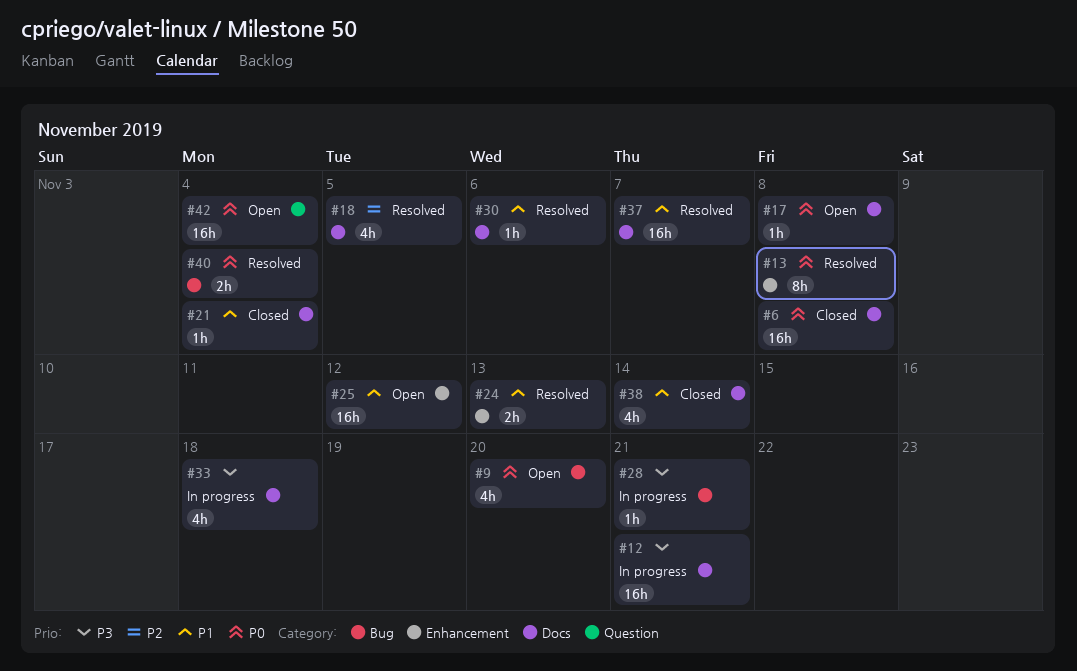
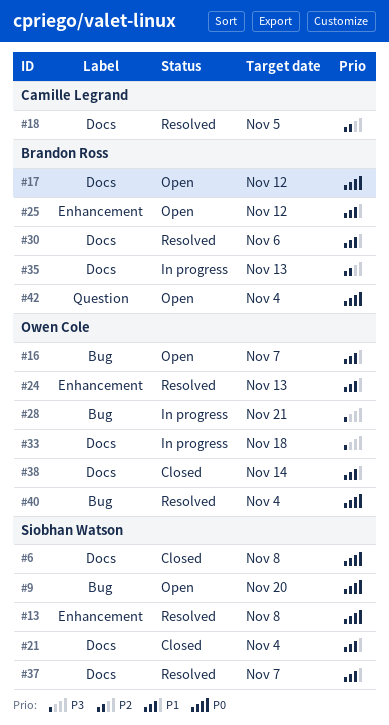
#12: present -> none
#16: none -> present
#17, due: Nov 8 -> Nov 12
#35: none -> present

